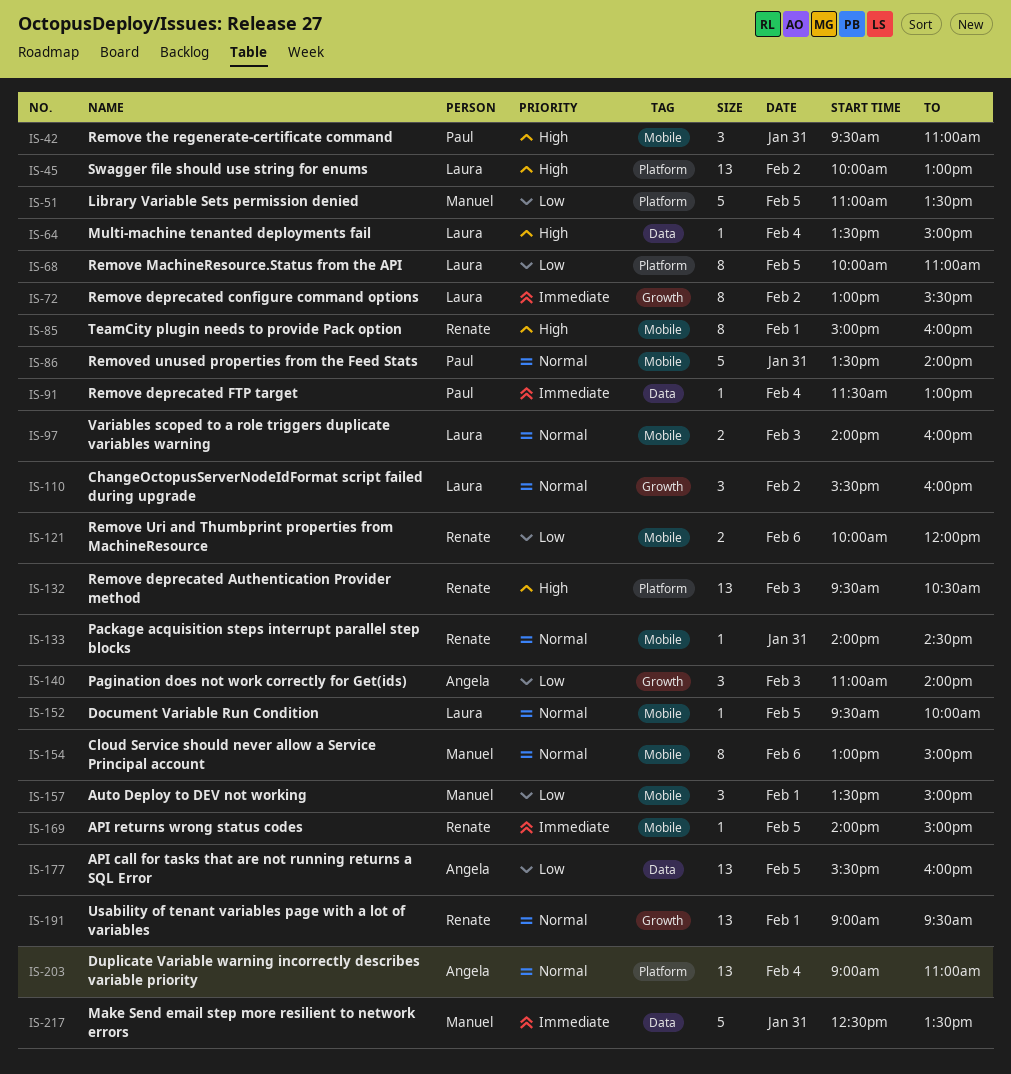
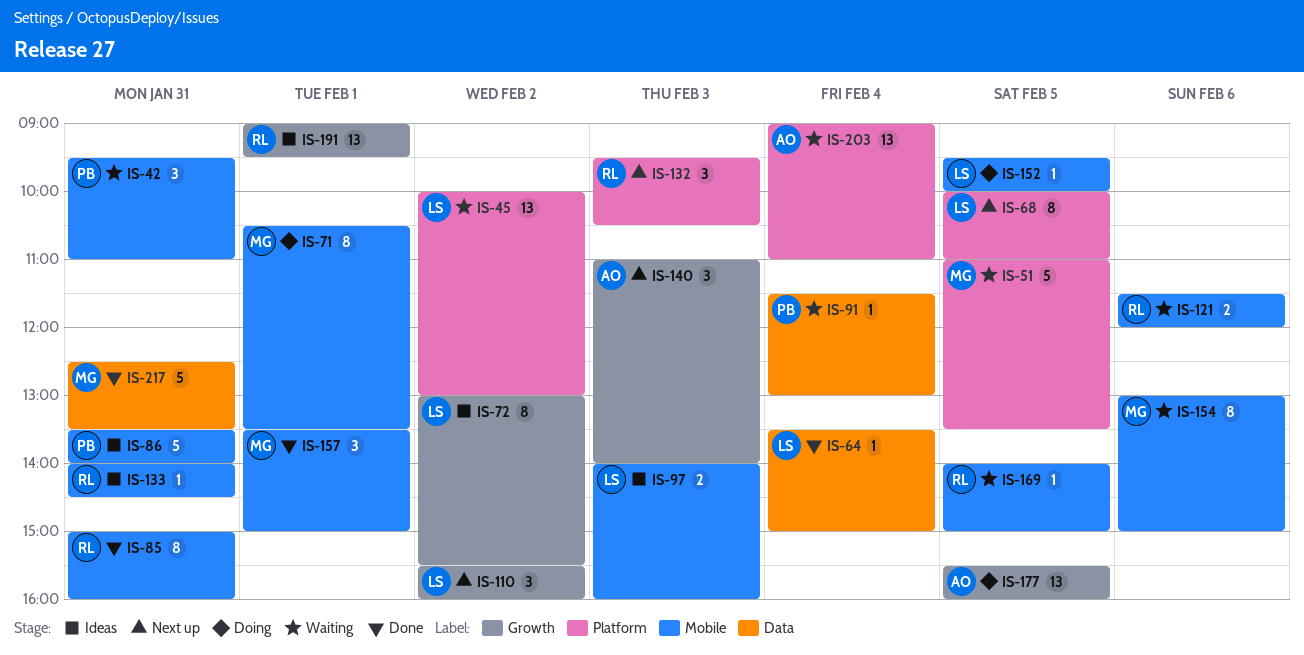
IS-71: none -> present
IS-85, day: Feb 1 -> Jan 31
IS-121, begins: 10:00 -> 11:30
IS-132, estimate: 13 -> 3
IS-177, label: Data -> Growth

